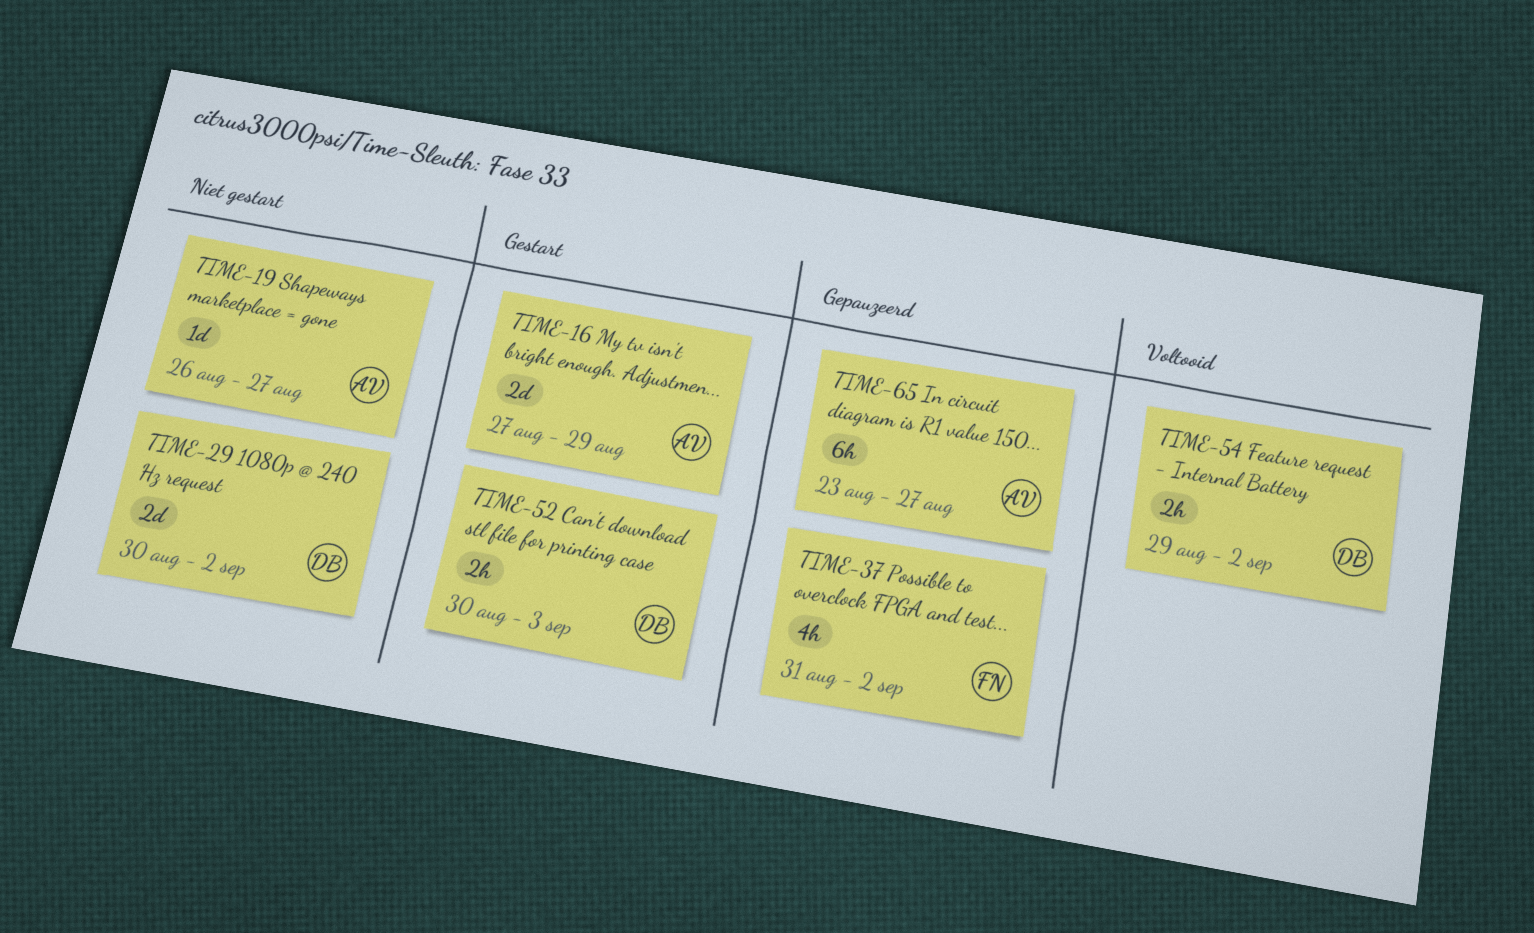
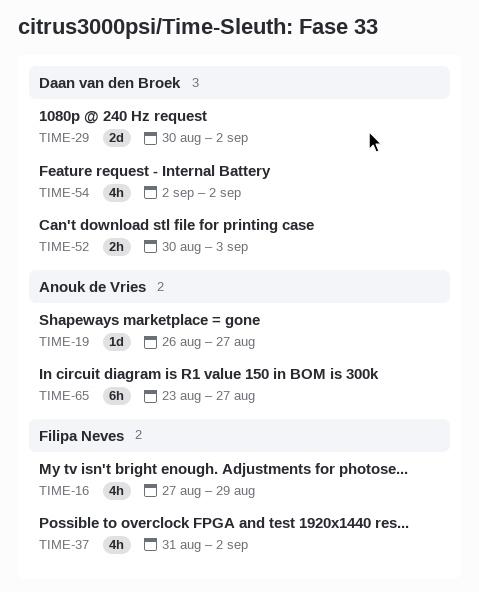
TIME-16, owner: Anouk de Vries -> Filipa Neves
TIME-16, estimate: 2d -> 4h
TIME-54, estimate: 2h -> 4h
TIME-54, start: Aug 29 -> Sep 2

